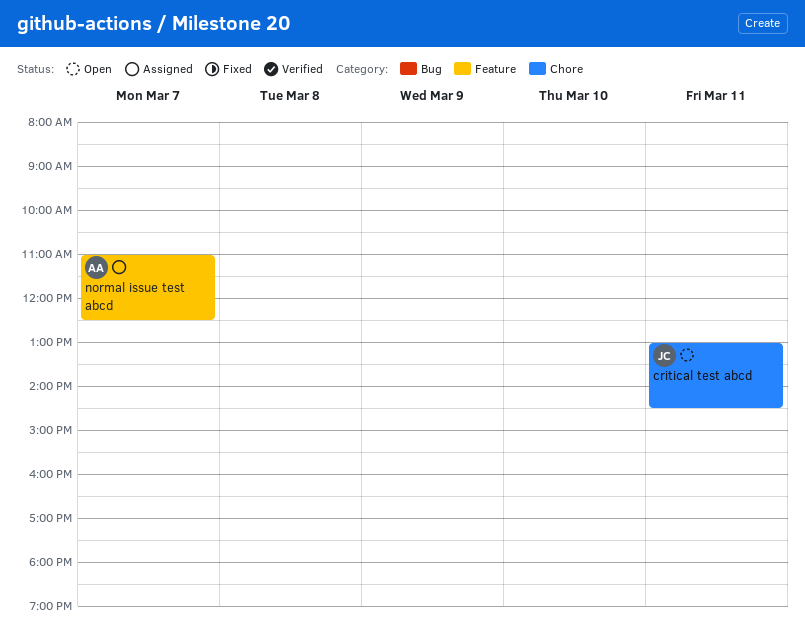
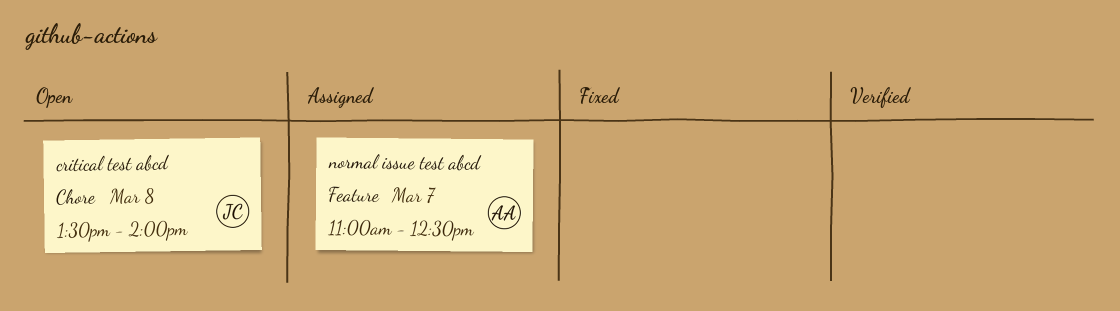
critical test abcd, day: Mar 11 -> Mar 8
critical test abcd, begins: 13:00 -> 13:30
critical test abcd, ends: 14:30 -> 14:00

